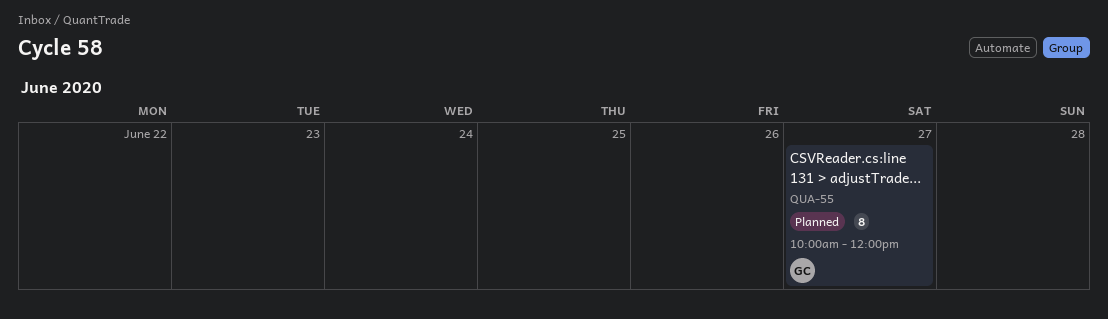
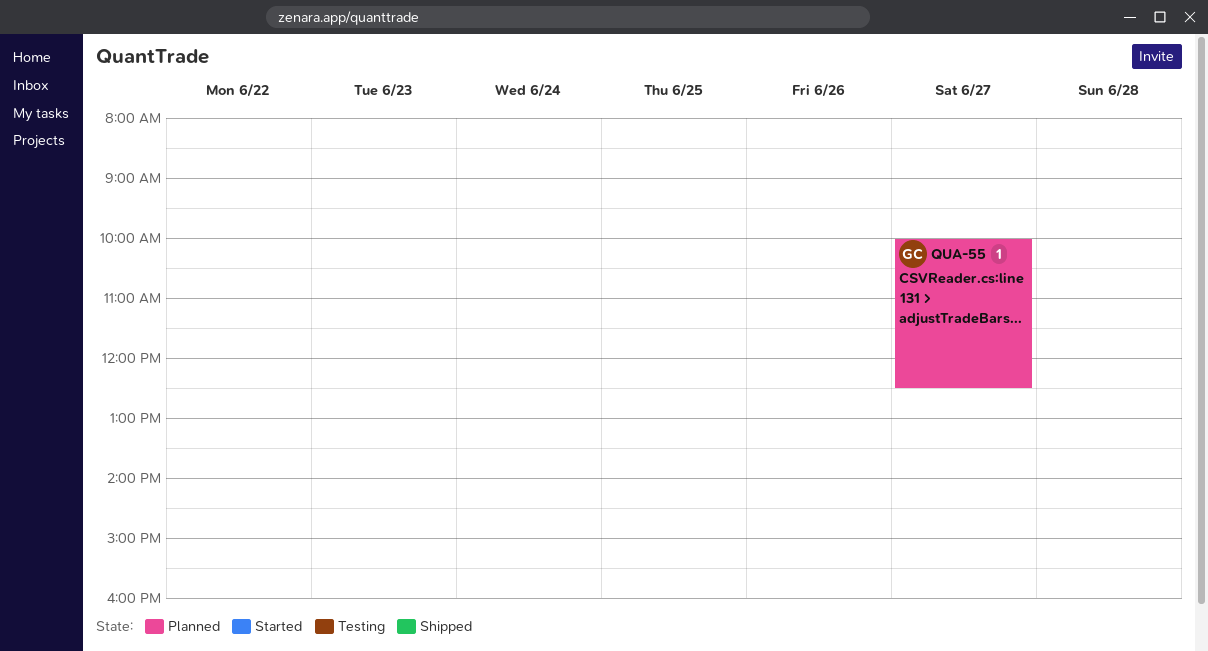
QUA-55, estimate: 8 -> 1
QUA-55, ends: 12:00 -> 12:30

